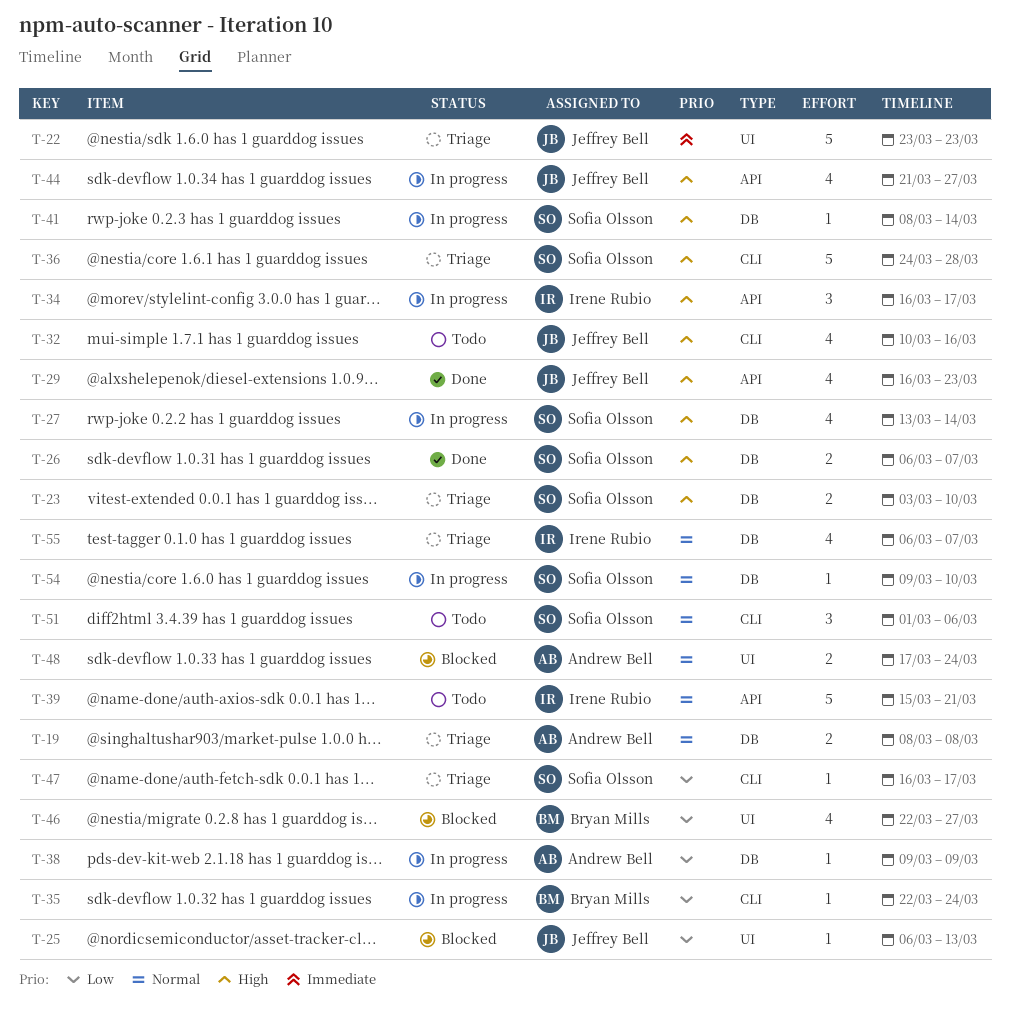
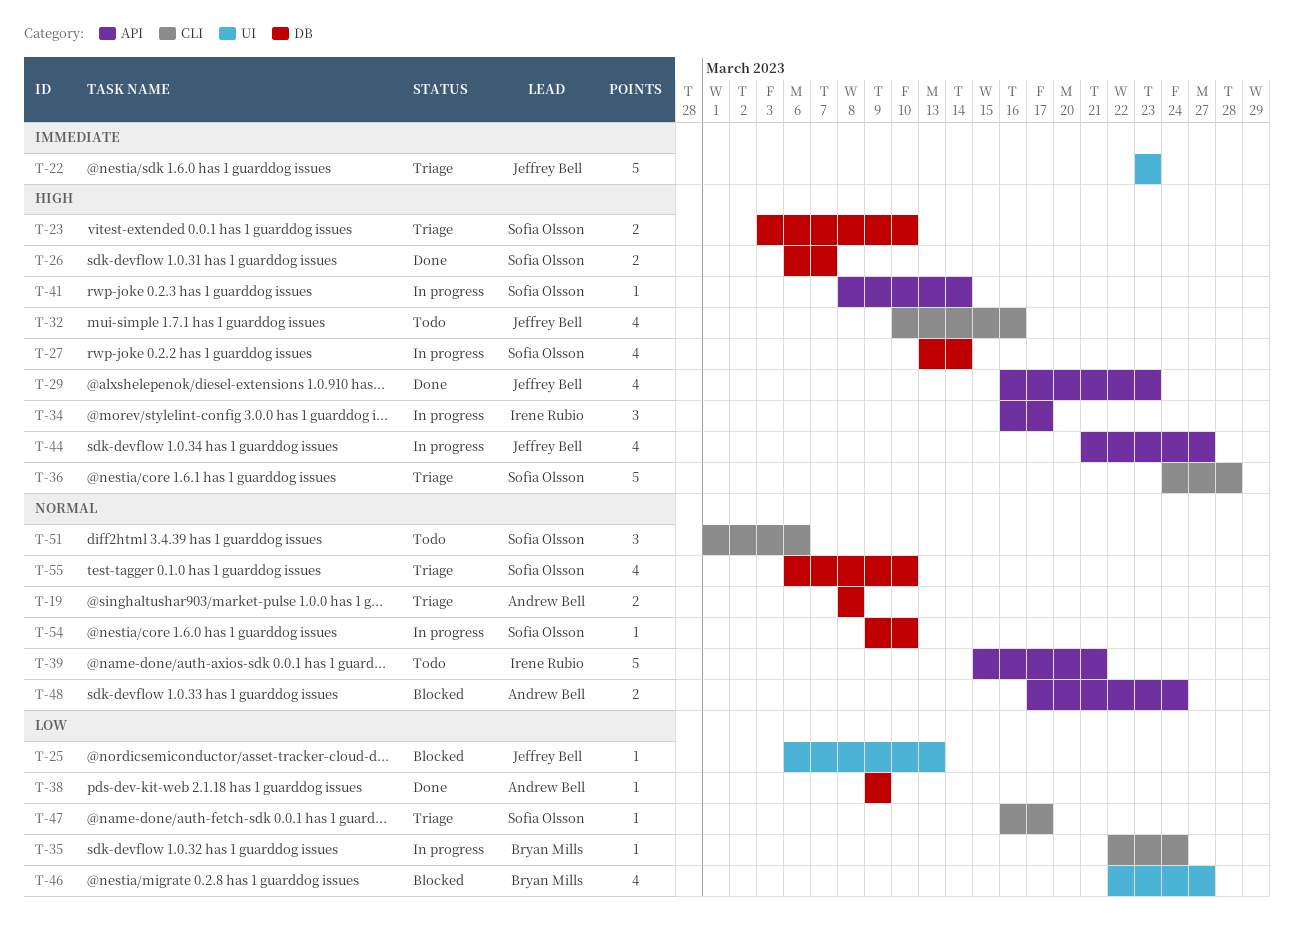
T-38, status: In progress -> Done
T-41, label: DB -> API
T-48, label: UI -> API
T-55, owner: Irene Rubio -> Sofia Olsson
T-55, due: Mar 7 -> Mar 10

